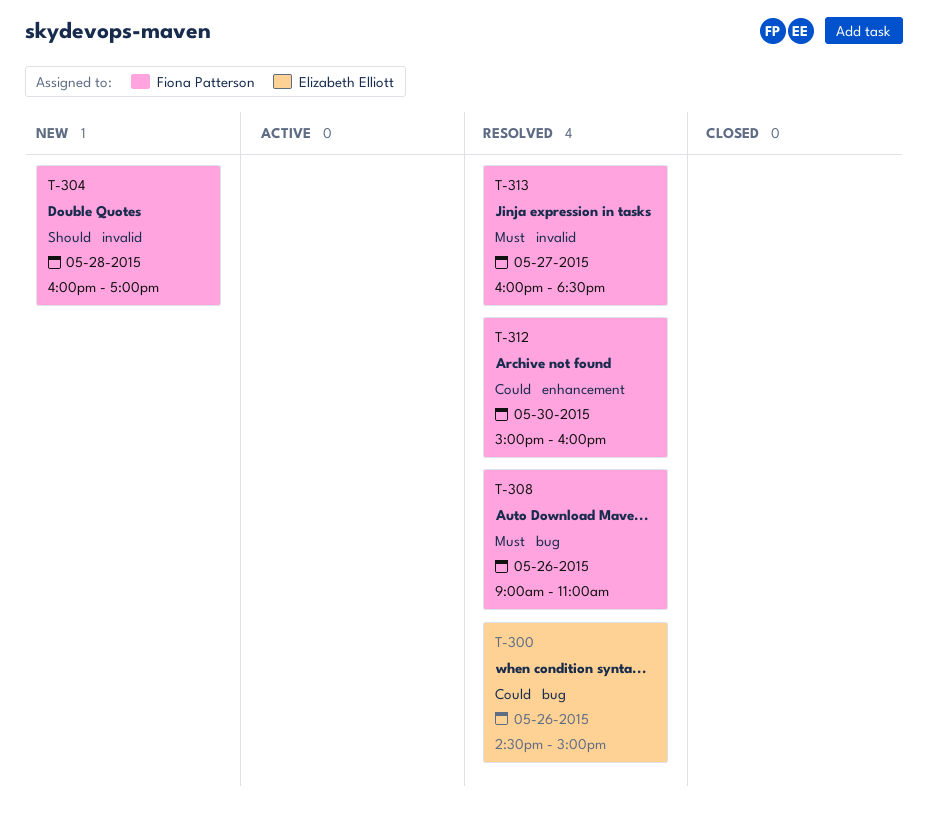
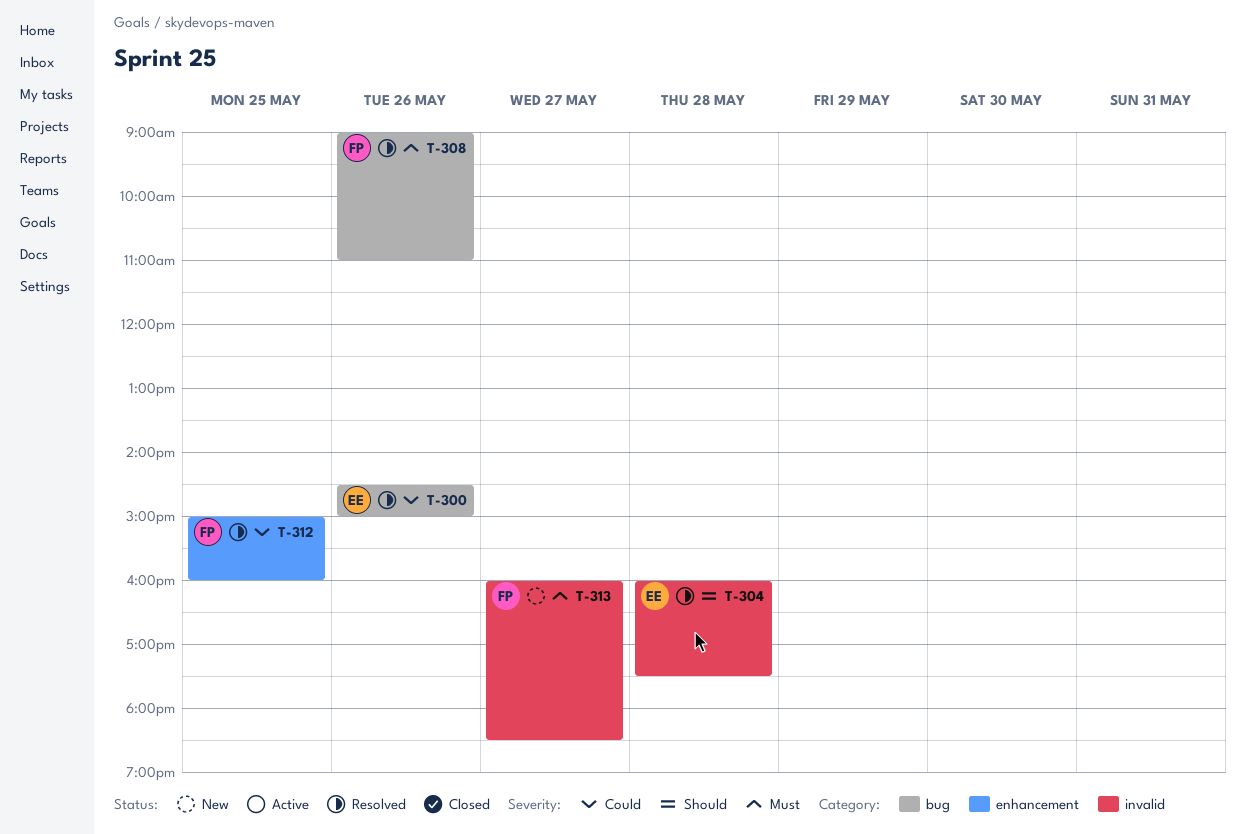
T-304, status: New -> Resolved
T-304, owner: Fiona Patterson -> Elizabeth Elliott
T-304, ends: 17:00 -> 17:30
T-312, day: May 30 -> May 25
T-313, status: Resolved -> New

